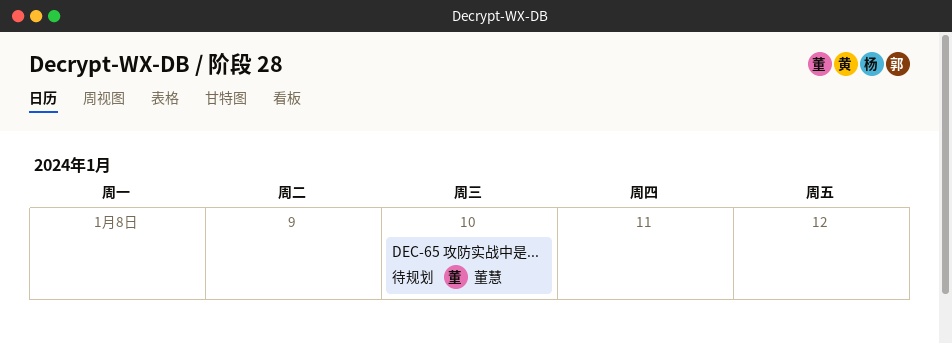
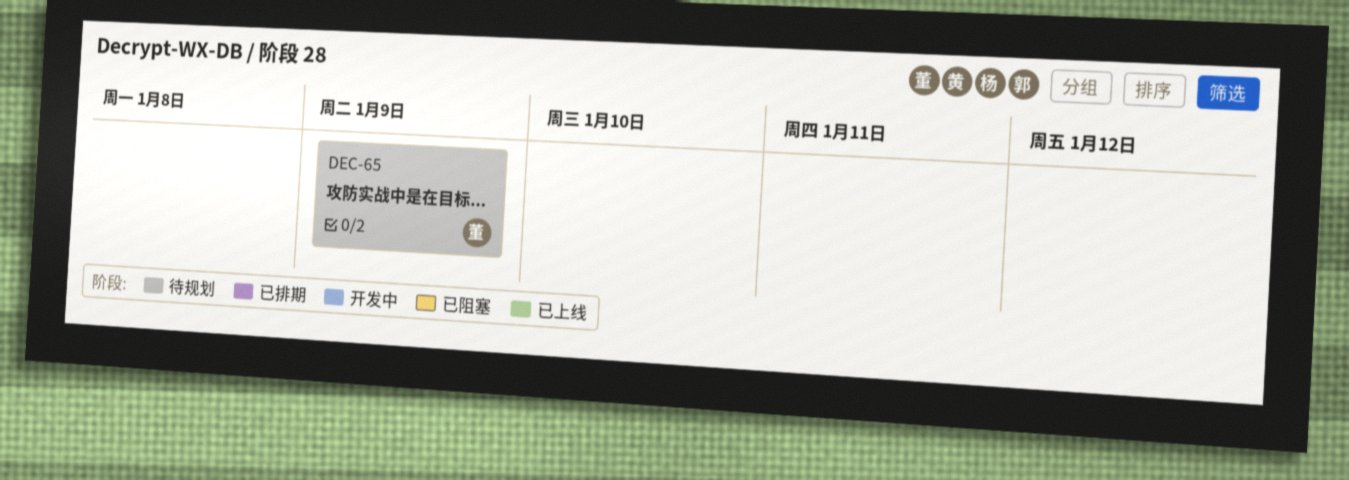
DEC-65, due: Jan 10 -> Jan 9

